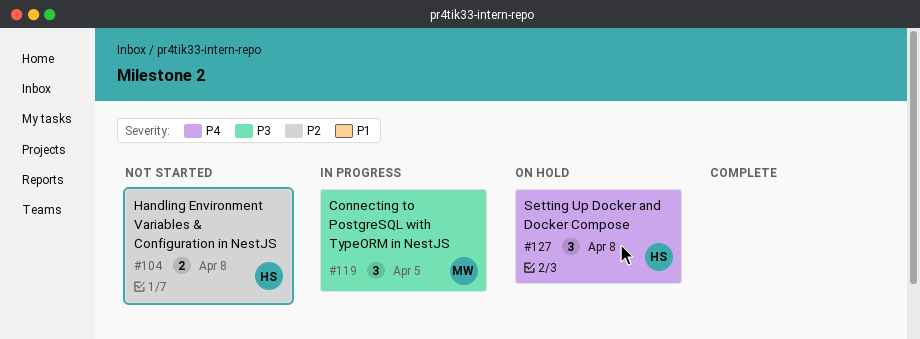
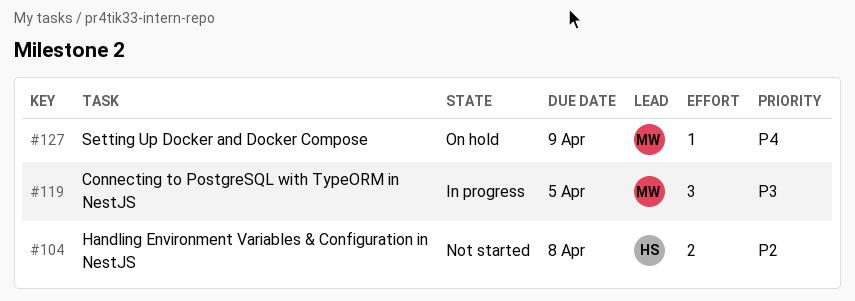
#127, owner: HS -> MW
#127, estimate: 3 -> 1
#127, due: Apr 8 -> Apr 9

